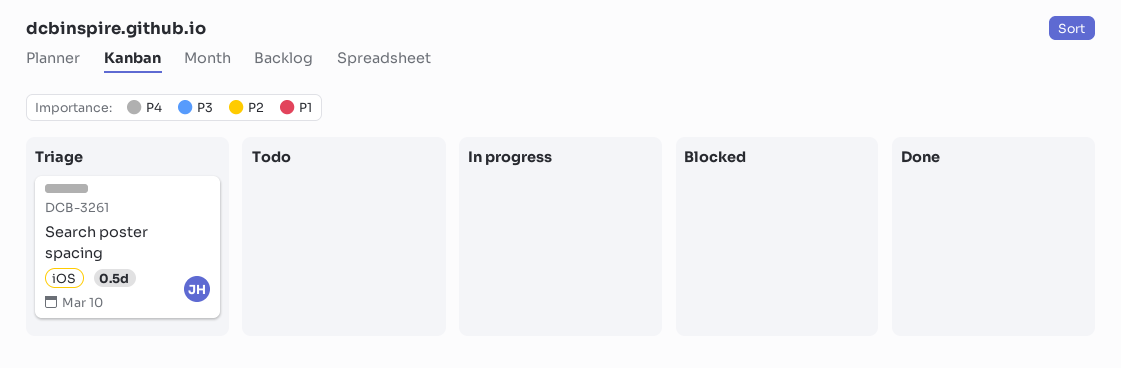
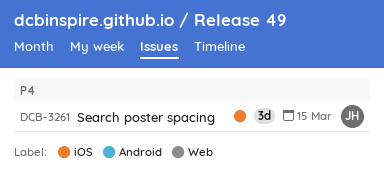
DCB-3261, estimate: 0.5d -> 3d
DCB-3261, due: Mar 10 -> Mar 15

